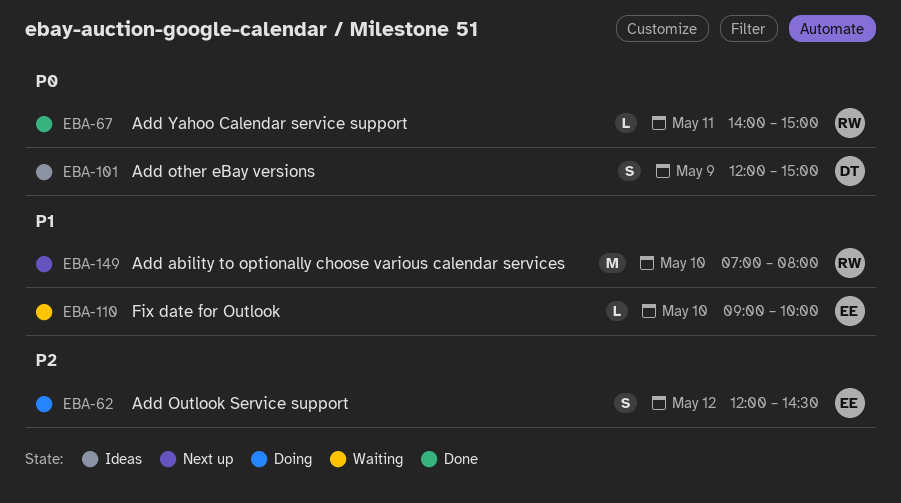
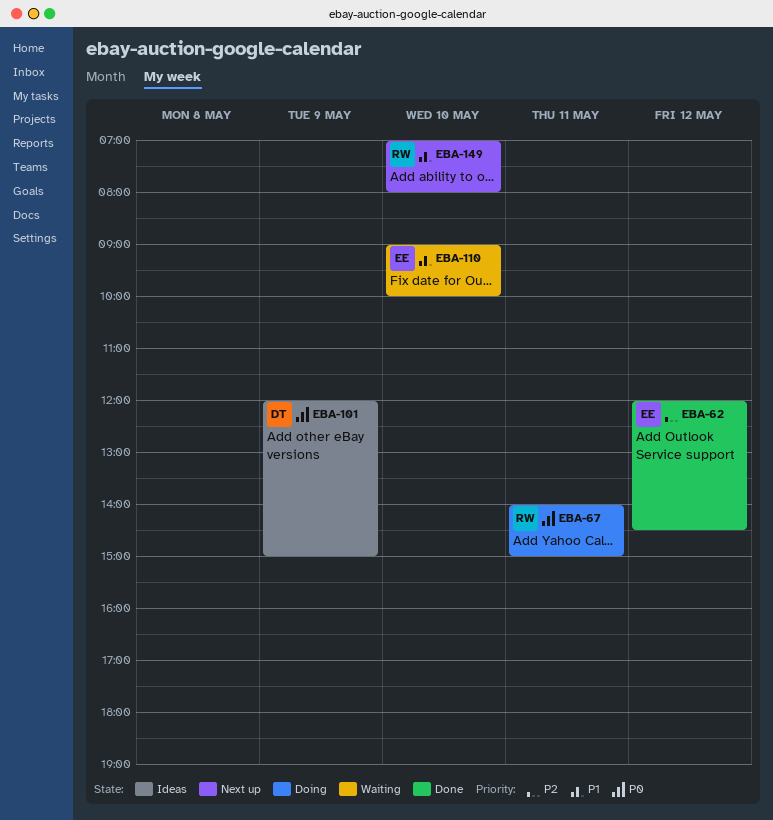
EBA-62, status: Doing -> Done
EBA-67, status: Done -> Doing

